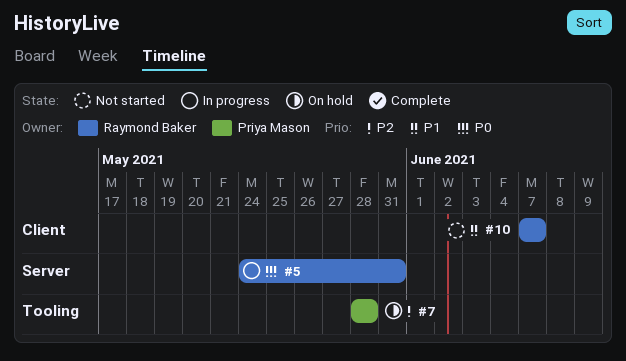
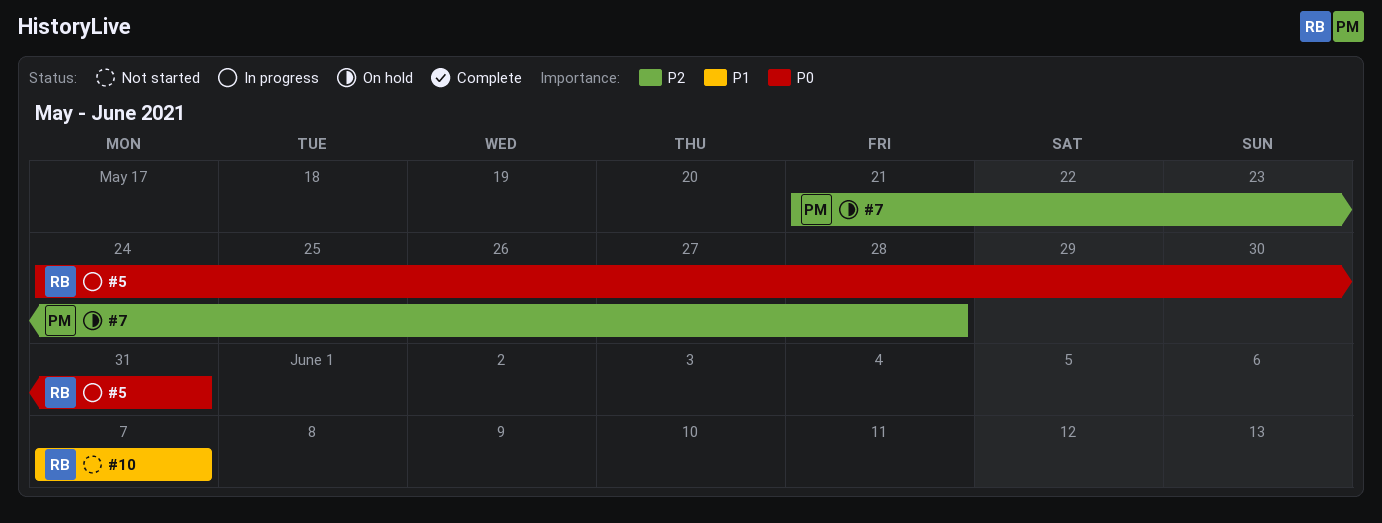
#7, start: May 28 -> May 21

